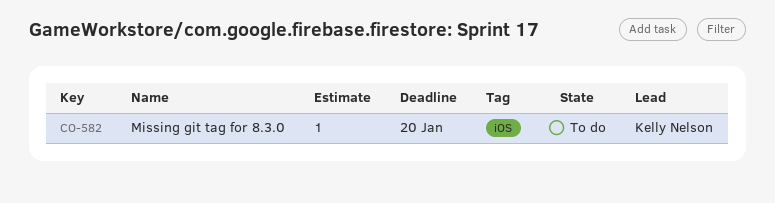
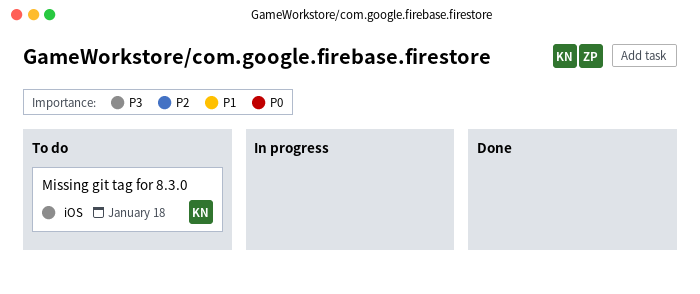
Missing git tag for 8.3.0, due: Jan 20 -> Jan 18

